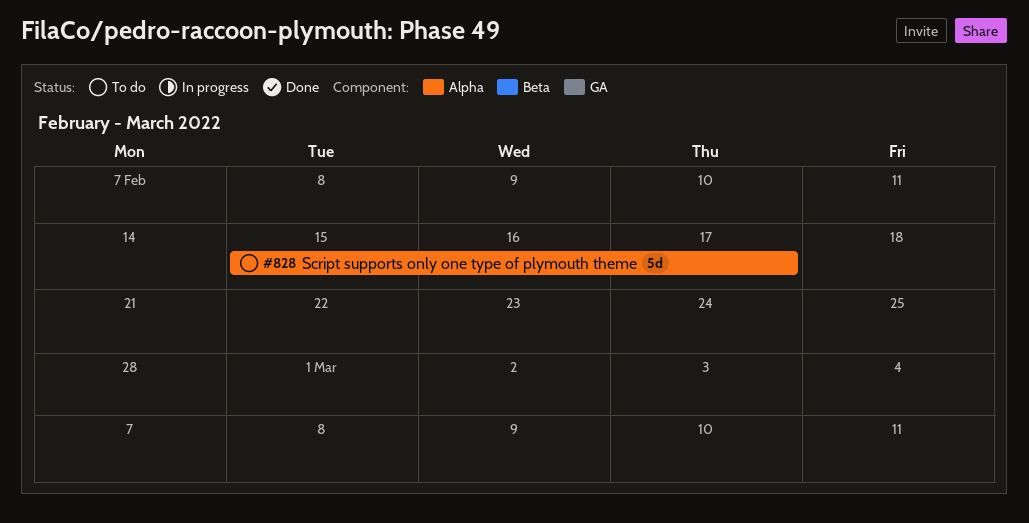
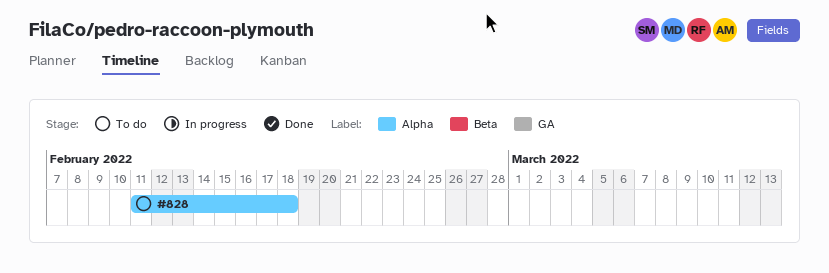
#828, start: Feb 15 -> Feb 11
#828, due: Feb 17 -> Feb 18

